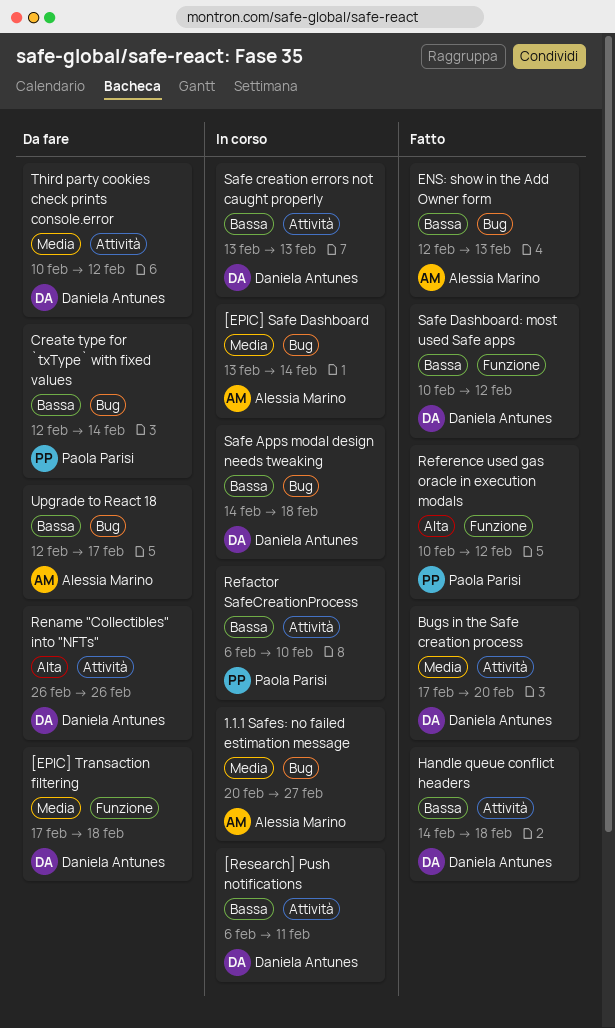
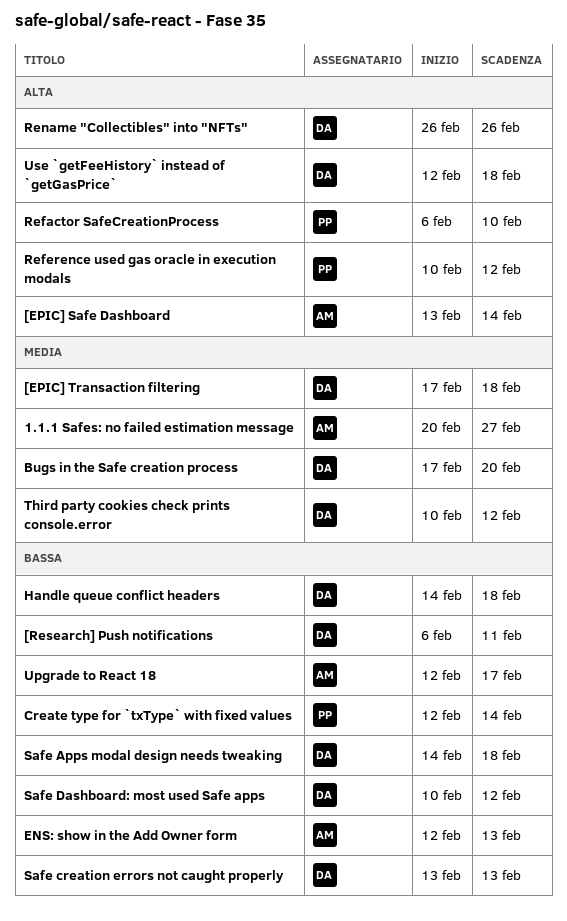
[EPIC] Safe Dashboard, priority: Media -> Alta
Refactor SafeCreationProcess, priority: Bassa -> Alta
Use `getFeeHistory` instead of `getGasPrice`: none -> present

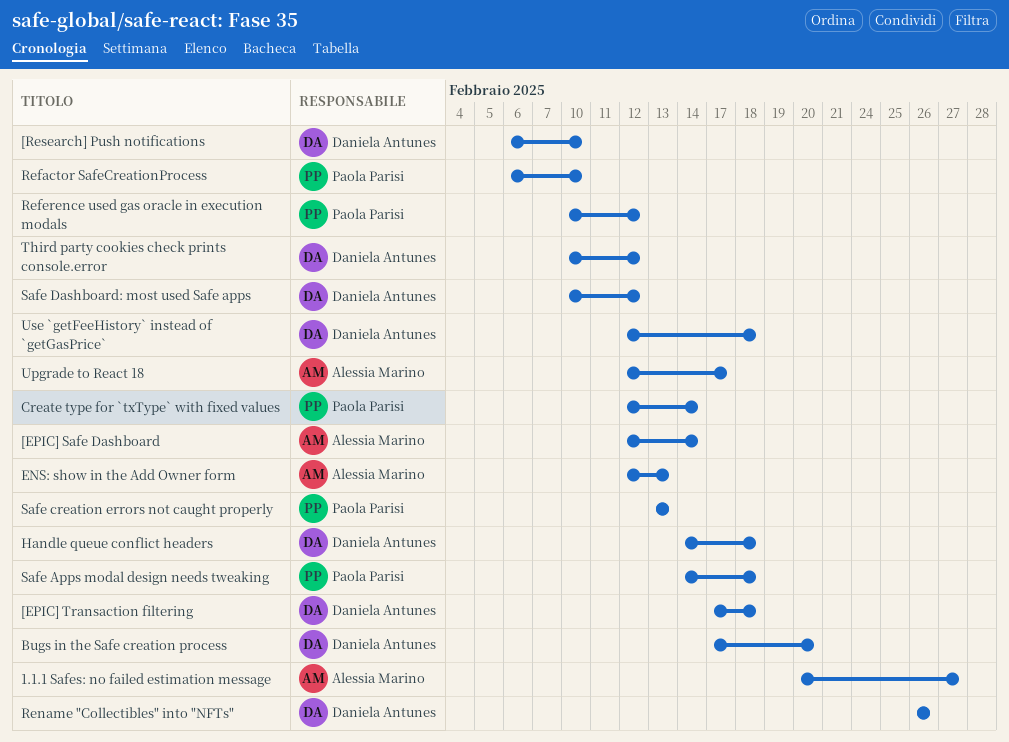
[EPIC] Safe Dashboard, start: Feb 13 -> Feb 12
[Research] Push notifications, due: Feb 11 -> Feb 10
Safe Apps modal design needs tweaking, owner: Daniela Antunes -> Paola Parisi
Safe creation errors not caught properly, owner: Daniela Antunes -> Paola Parisi

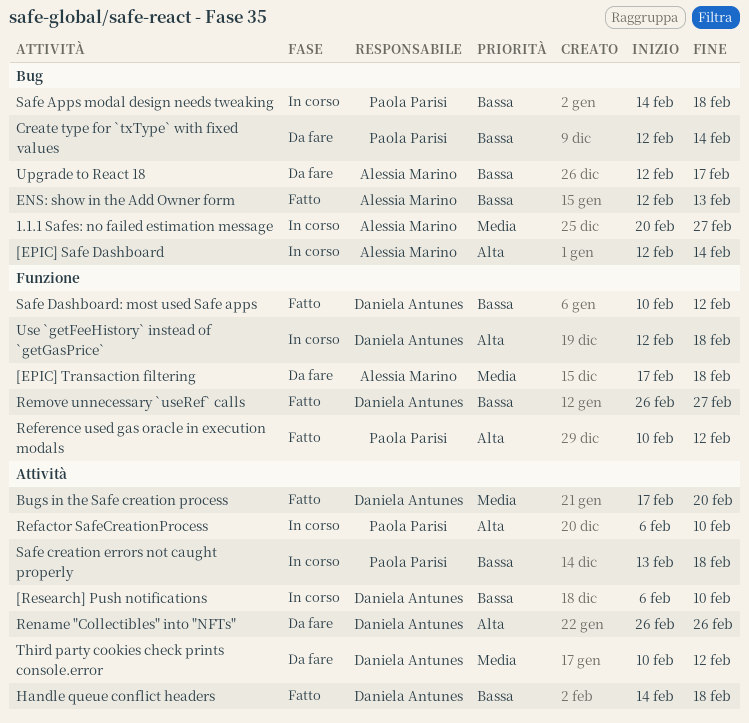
[EPIC] Transaction filtering, owner: Daniela Antunes -> Alessia Marino
Remove unnecessary `useRef` calls: none -> present
Safe creation errors not caught properly, due: Feb 13 -> Feb 18

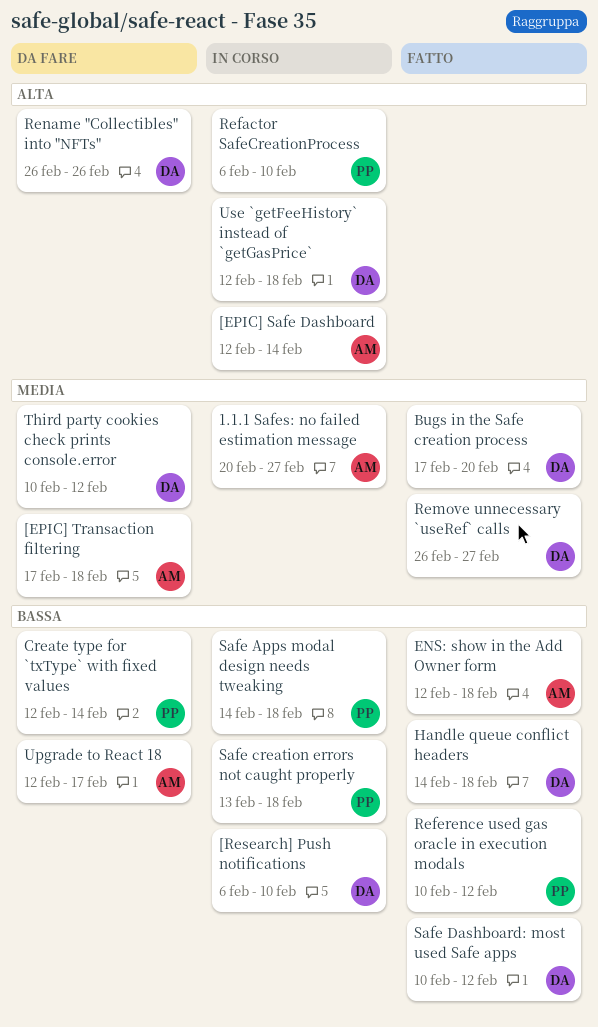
ENS: show in the Add Owner form, due: Feb 13 -> Feb 18
Reference used gas oracle in execution modals, priority: Alta -> Bassa
Remove unnecessary `useRef` calls, priority: Bassa -> Media

